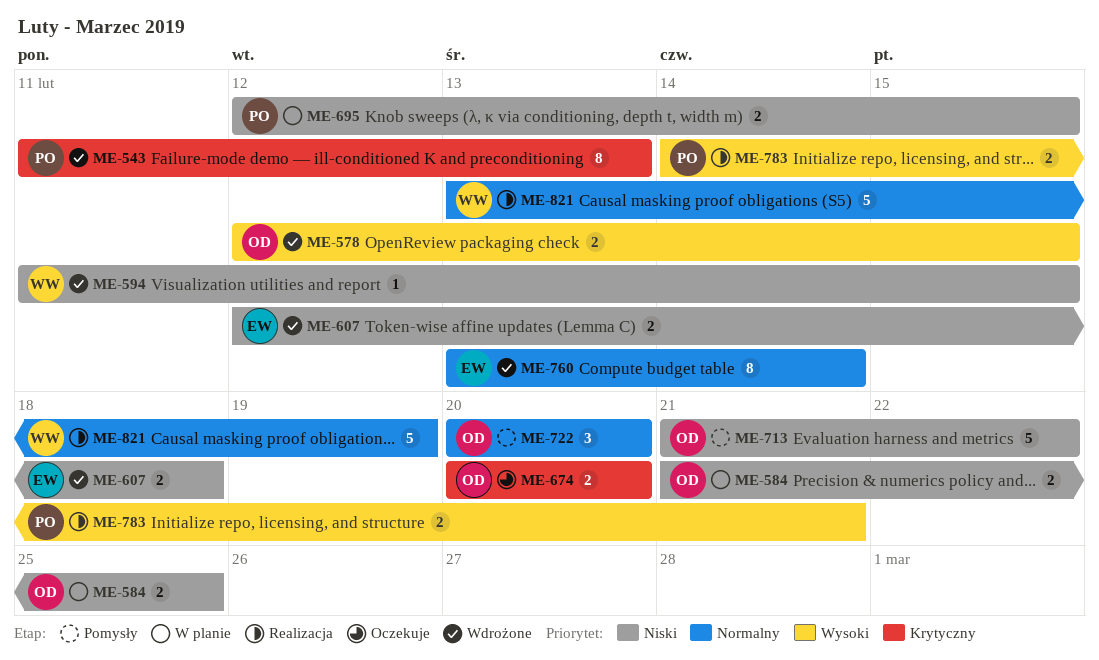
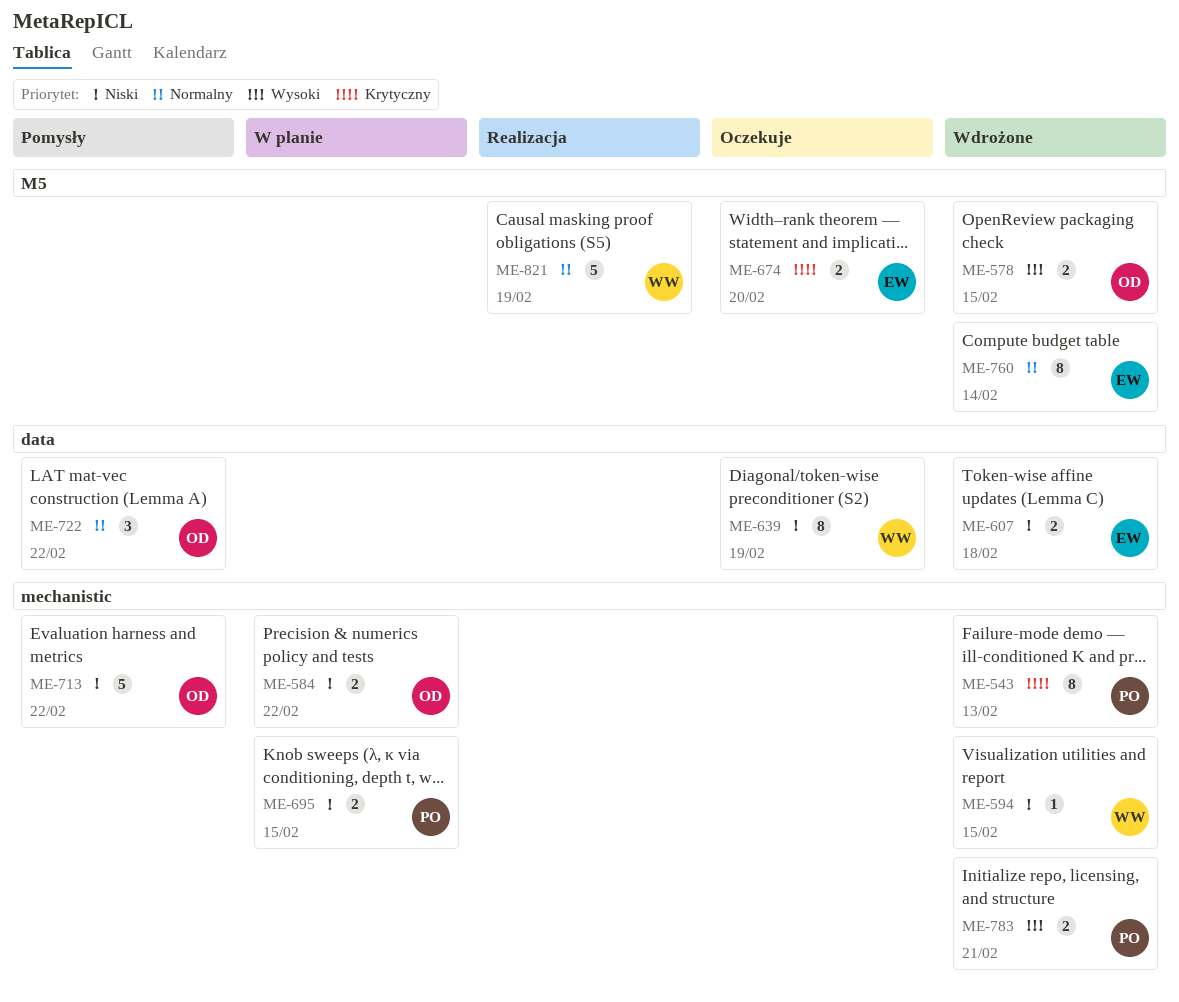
ME-584, due: Feb 25 -> Feb 22
ME-639: none -> present
ME-674, owner: OD -> EW
ME-722, due: Feb 20 -> Feb 22
ME-783, status: Realizacja -> Wdrożone

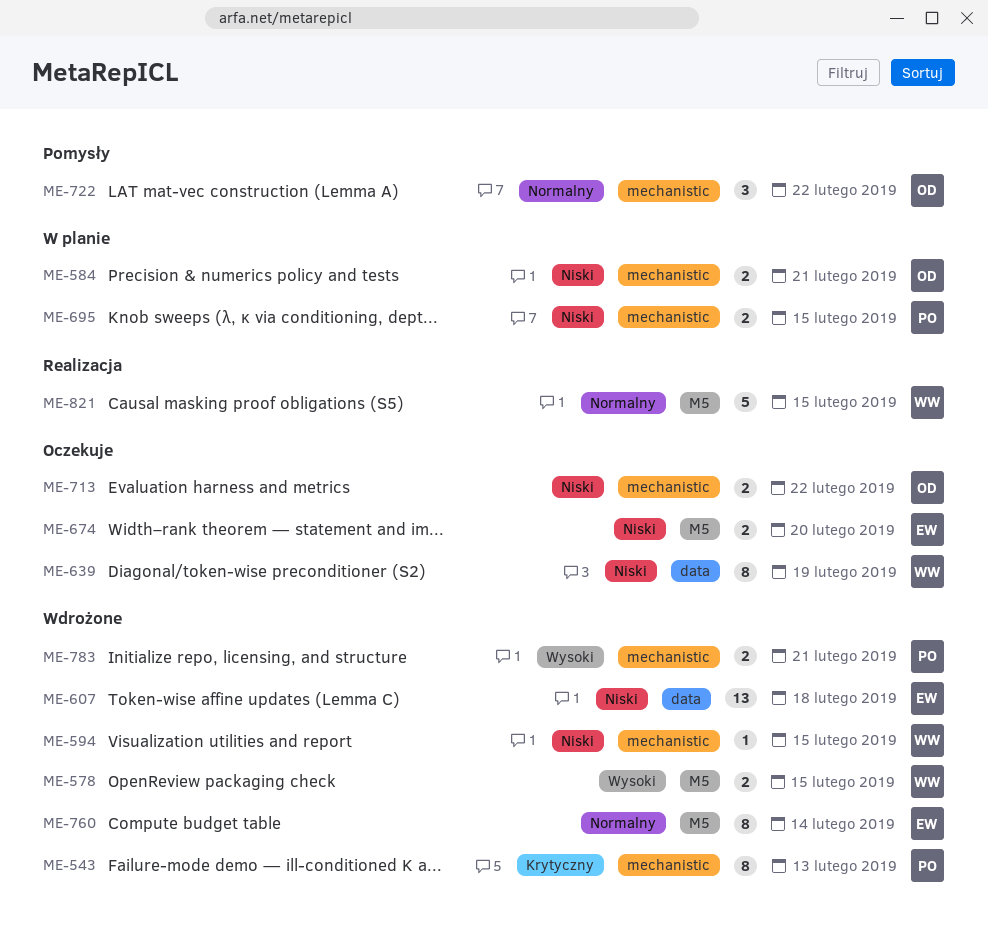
ME-578, owner: OD -> WW
ME-584, due: Feb 22 -> Feb 21
ME-607, estimate: 2 -> 13
ME-674, priority: Krytyczny -> Niski
ME-713, status: Pomysły -> Oczekuje
ME-713, estimate: 5 -> 2
ME-722, label: data -> mechanistic
ME-821, due: Feb 19 -> Feb 15

